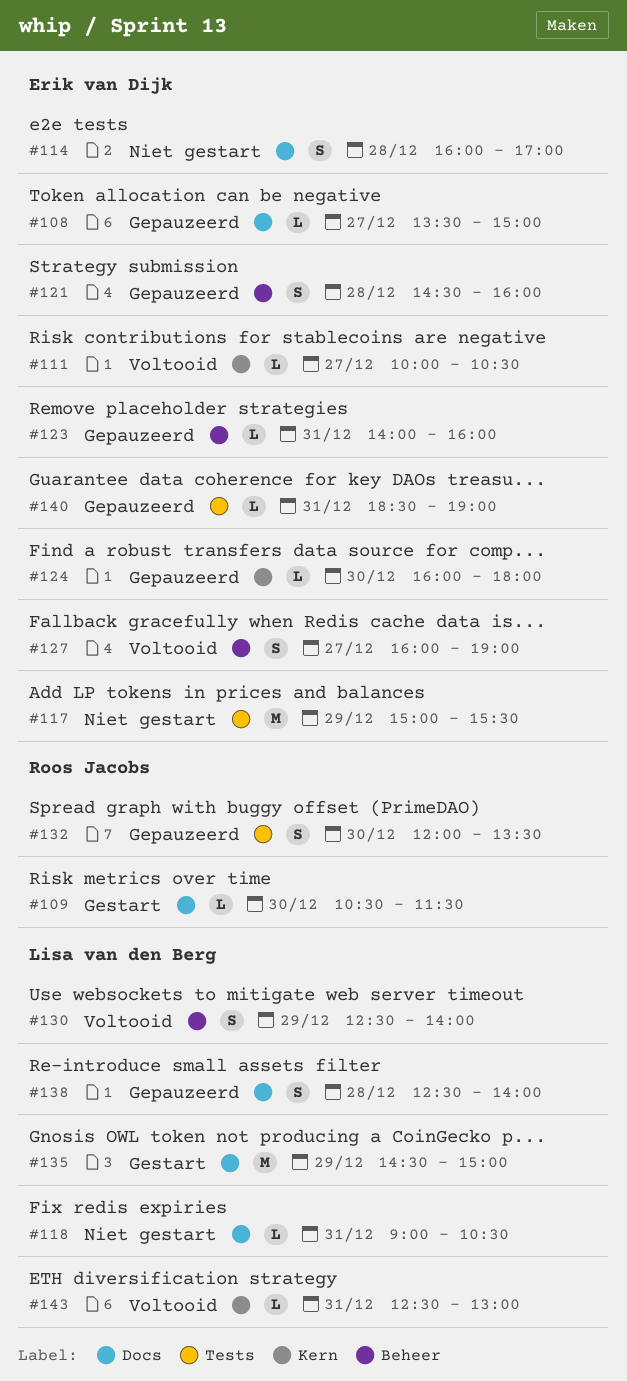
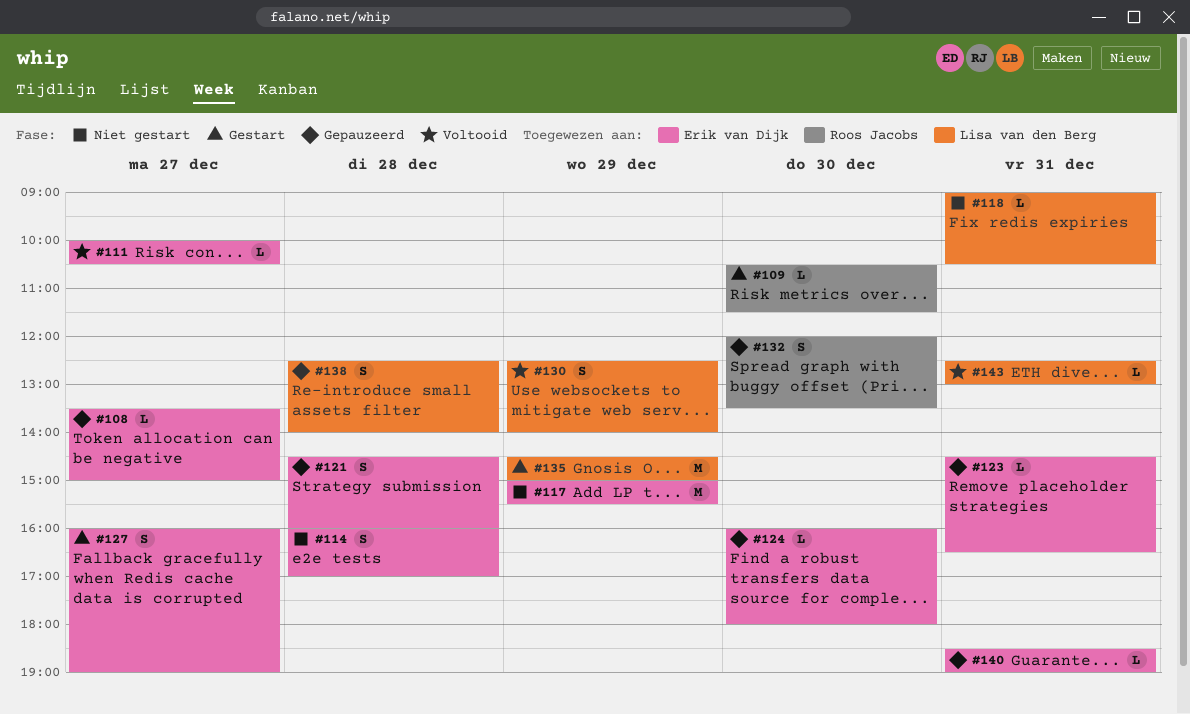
#123, begins: 14:00 -> 14:30
#123, ends: 16:00 -> 16:30
#127, status: Voltooid -> Gestart

